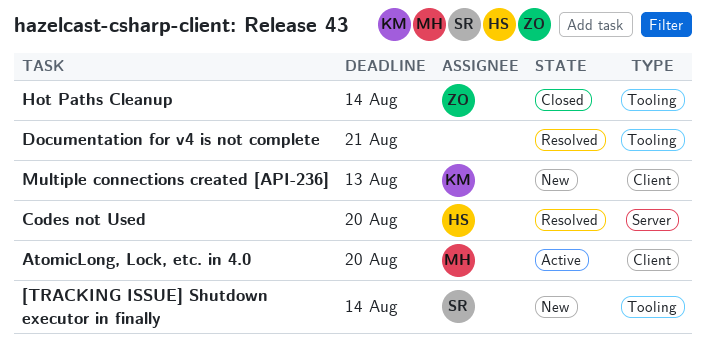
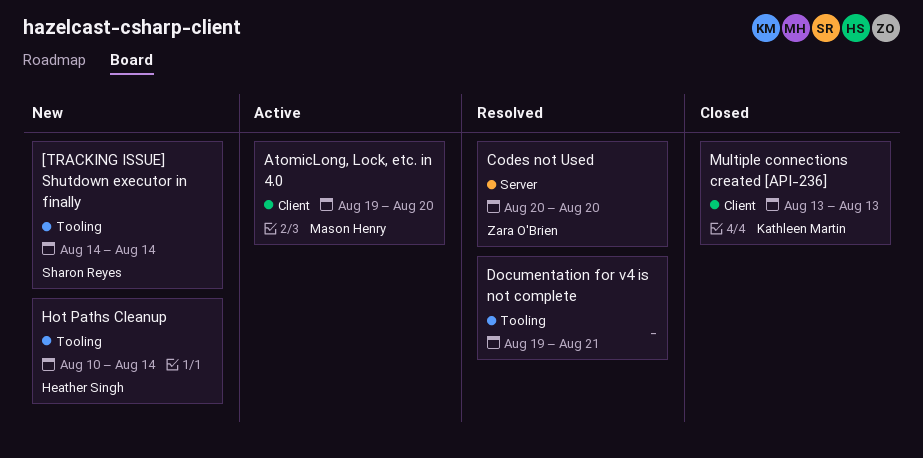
Codes not Used, owner: Heather Singh -> Zara O'Brien
Hot Paths Cleanup, status: Closed -> New
Hot Paths Cleanup, owner: Zara O'Brien -> Heather Singh
Multiple connections created [API-236], status: New -> Closed

